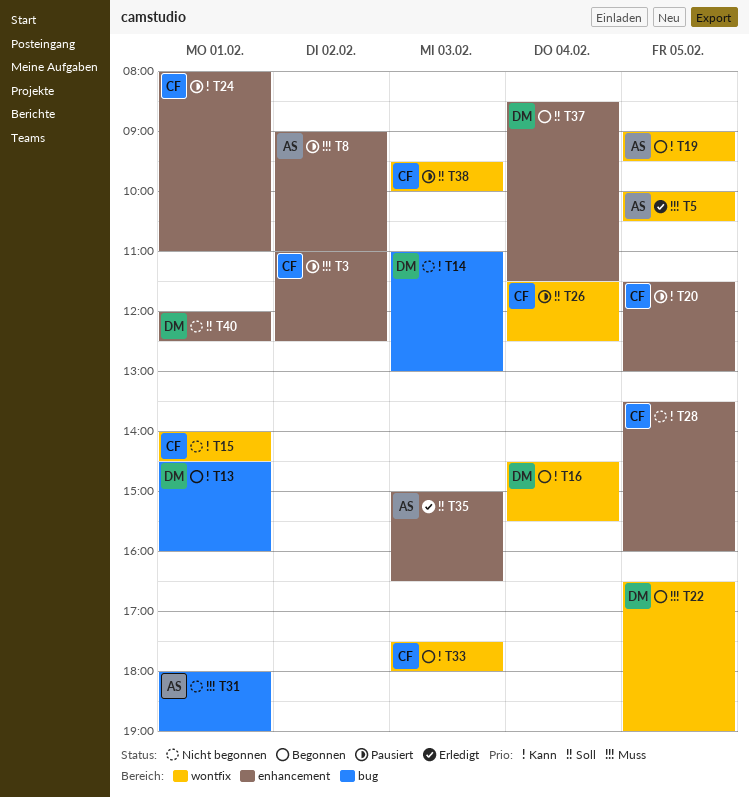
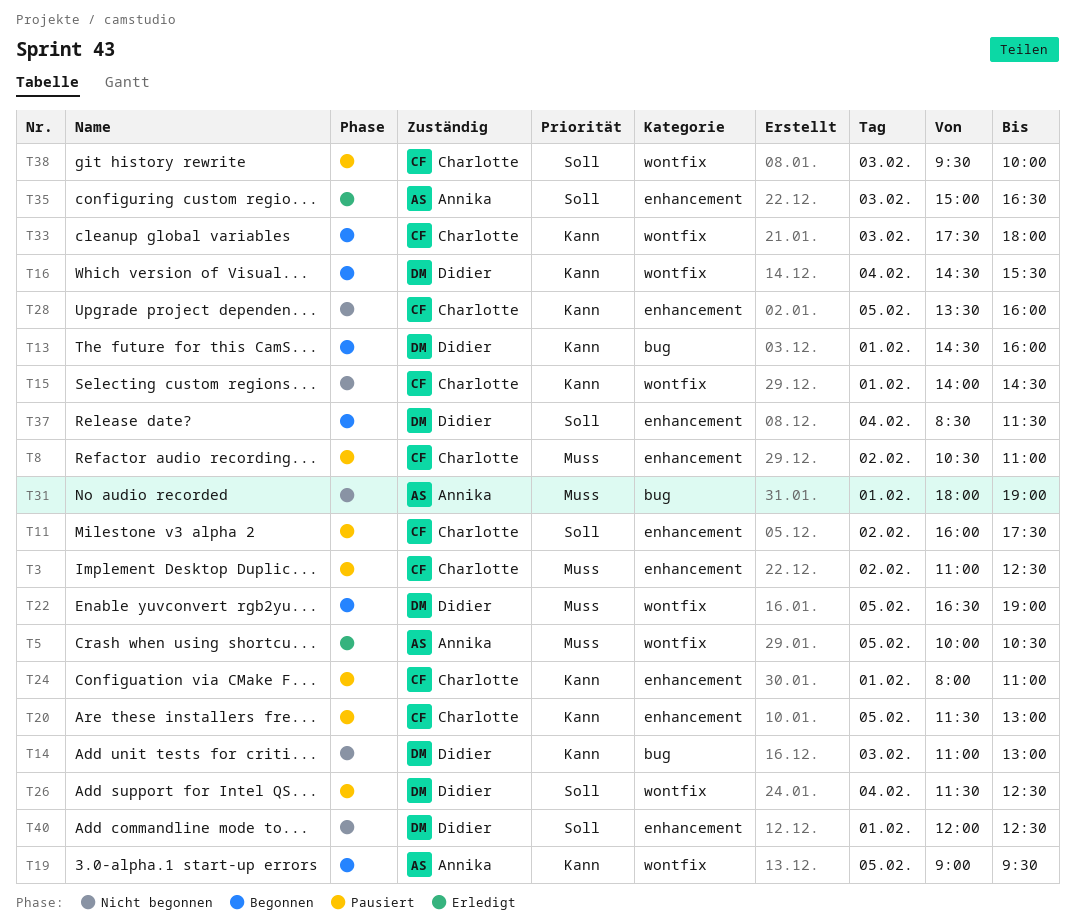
T8, owner: Annika -> Charlotte
T8, begins: 09:00 -> 10:30
T11: none -> present
T26, owner: Charlotte -> Didier

